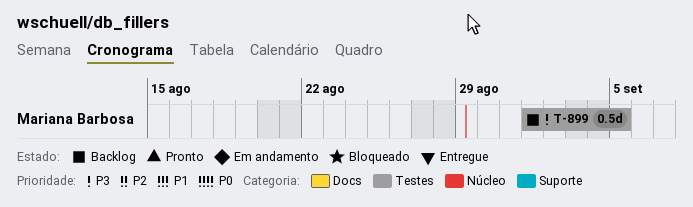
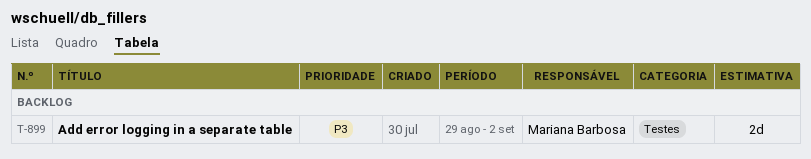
T-899, estimate: 0.5d -> 2d
T-899, start: Sep 1 -> Aug 29
T-899, due: Sep 5 -> Sep 2

